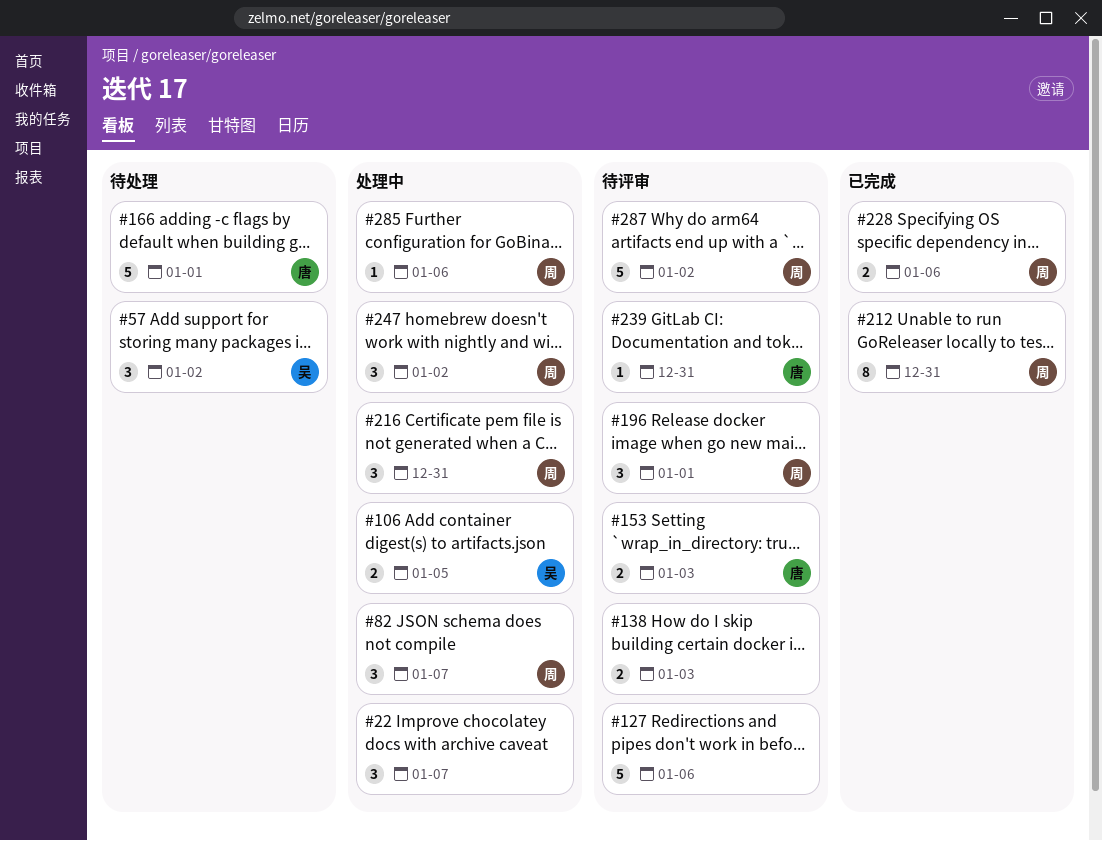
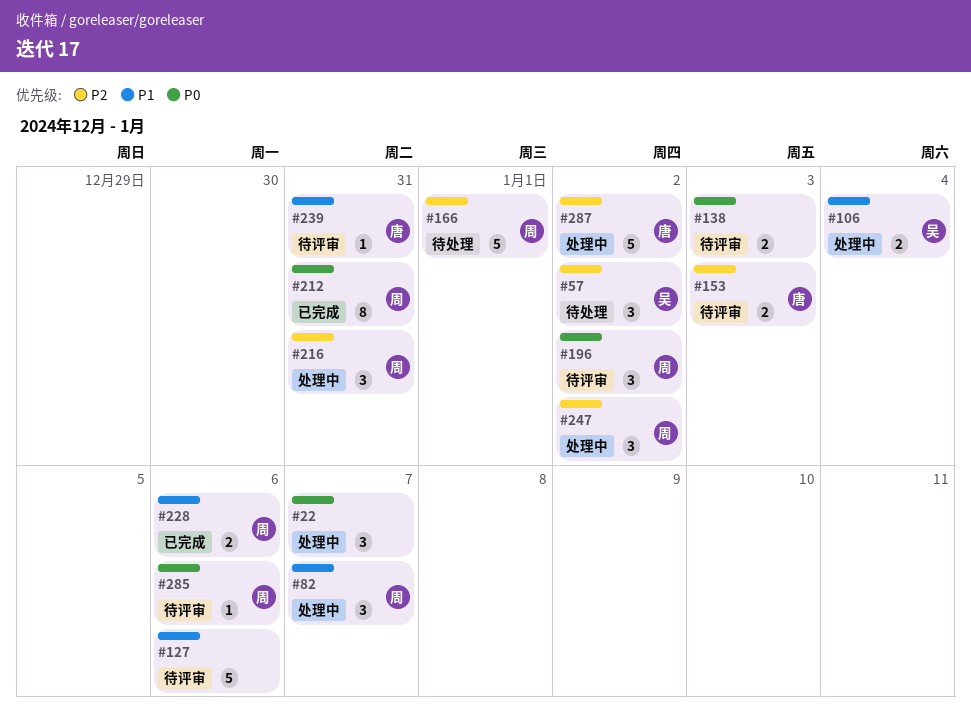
#106, due: Jan 5 -> Jan 4
#166, owner: 唐 -> 周
#196, due: Jan 1 -> Jan 2
#285, status: 处理中 -> 待评审
#287, status: 待评审 -> 处理中
#287, owner: 周 -> 唐

